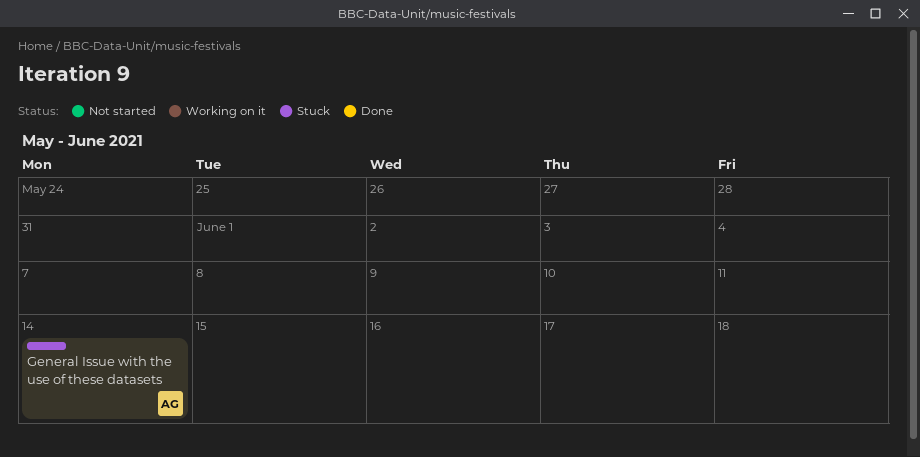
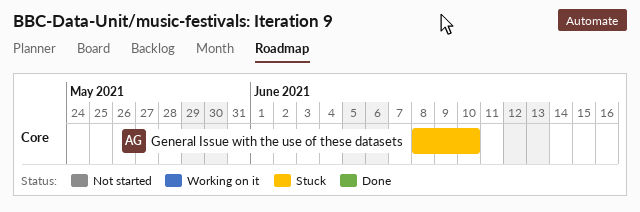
General Issue with the use of these datasets, due: Jun 14 -> Jun 10

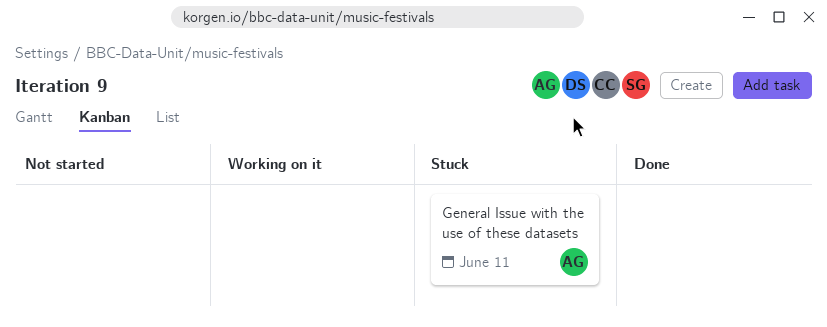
General Issue with the use of these datasets, due: Jun 10 -> Jun 11

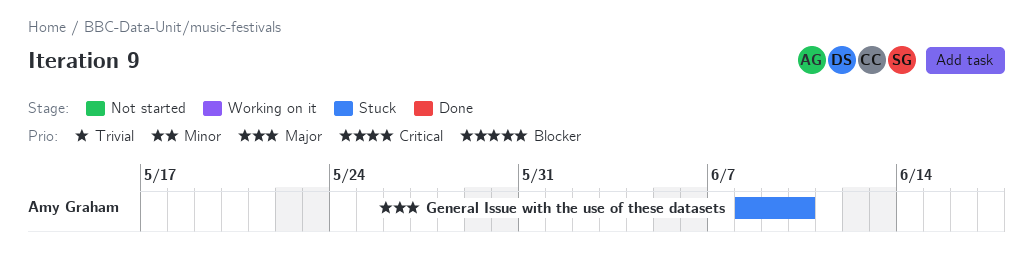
General Issue with the use of these datasets, due: Jun 11 -> Jun 10

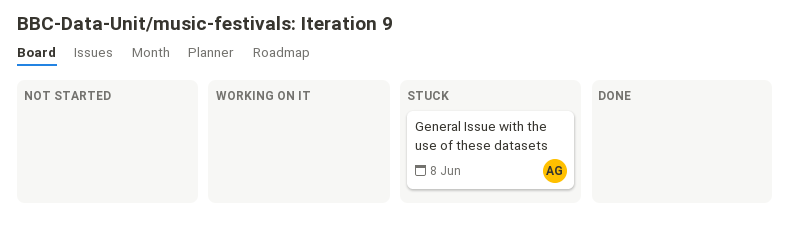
General Issue with the use of these datasets, due: Jun 10 -> Jun 8

